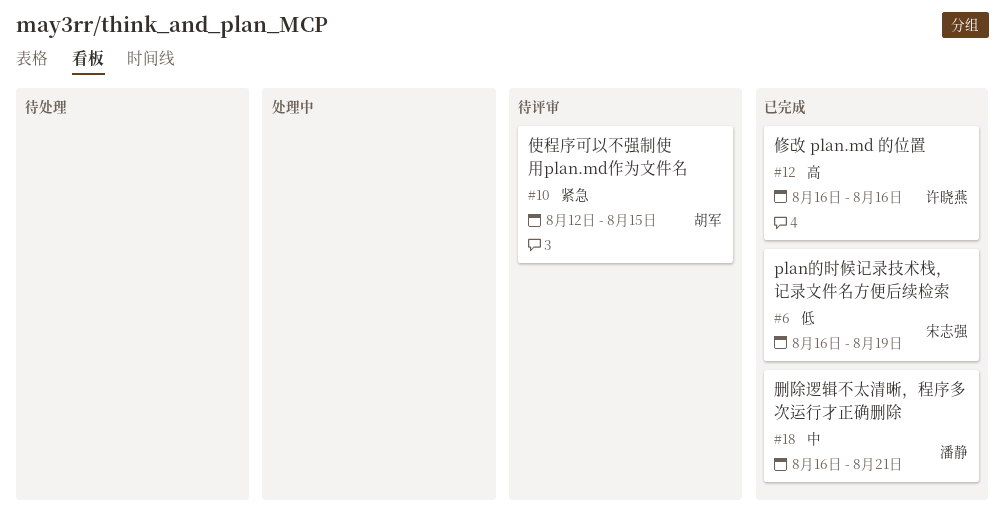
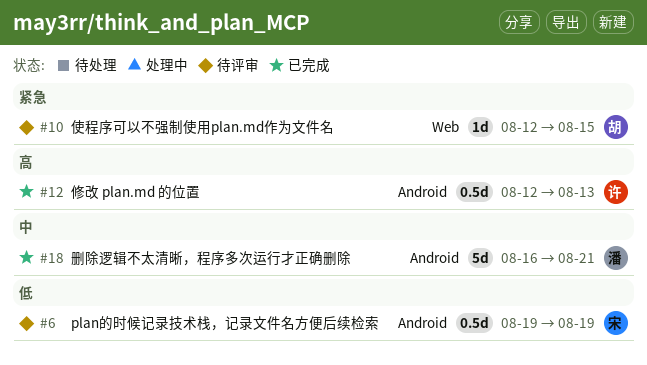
#6, status: 已完成 -> 待评审
#6, start: Aug 16 -> Aug 19
#12, start: Aug 16 -> Aug 12
#12, due: Aug 16 -> Aug 13

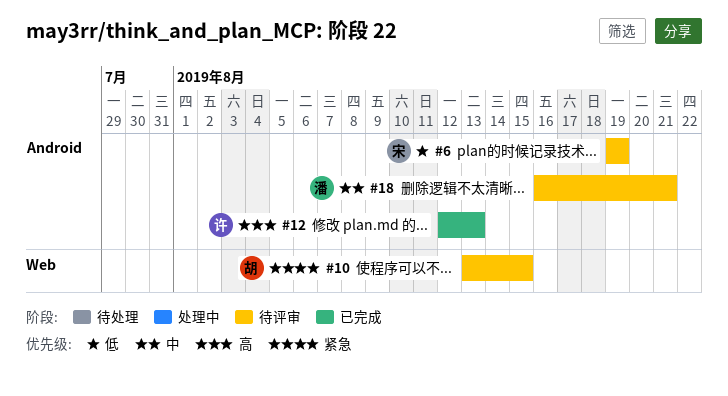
#10, start: Aug 12 -> Aug 13
#18, status: 已完成 -> 待评审

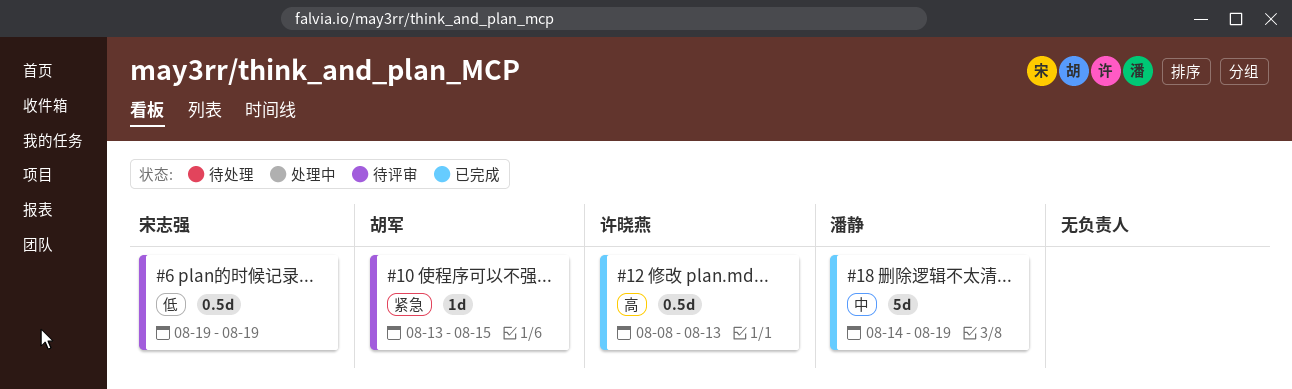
#12, start: Aug 12 -> Aug 8
#18, status: 待评审 -> 已完成
#18, start: Aug 16 -> Aug 14
#18, due: Aug 21 -> Aug 19

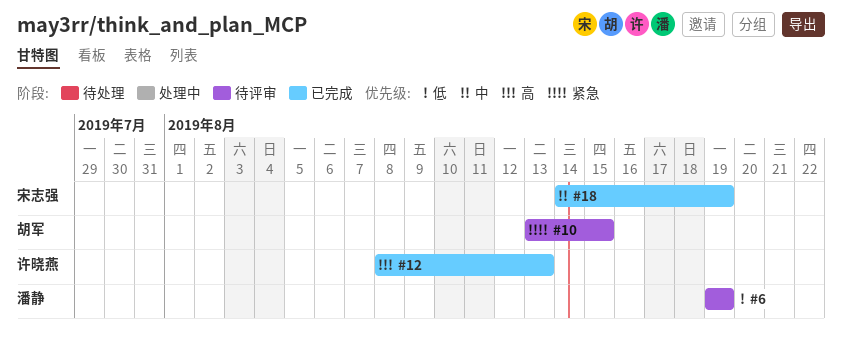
#6, owner: 宋志强 -> 潘静
#18, owner: 潘静 -> 宋志强

